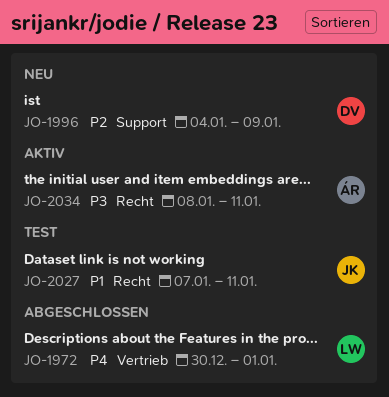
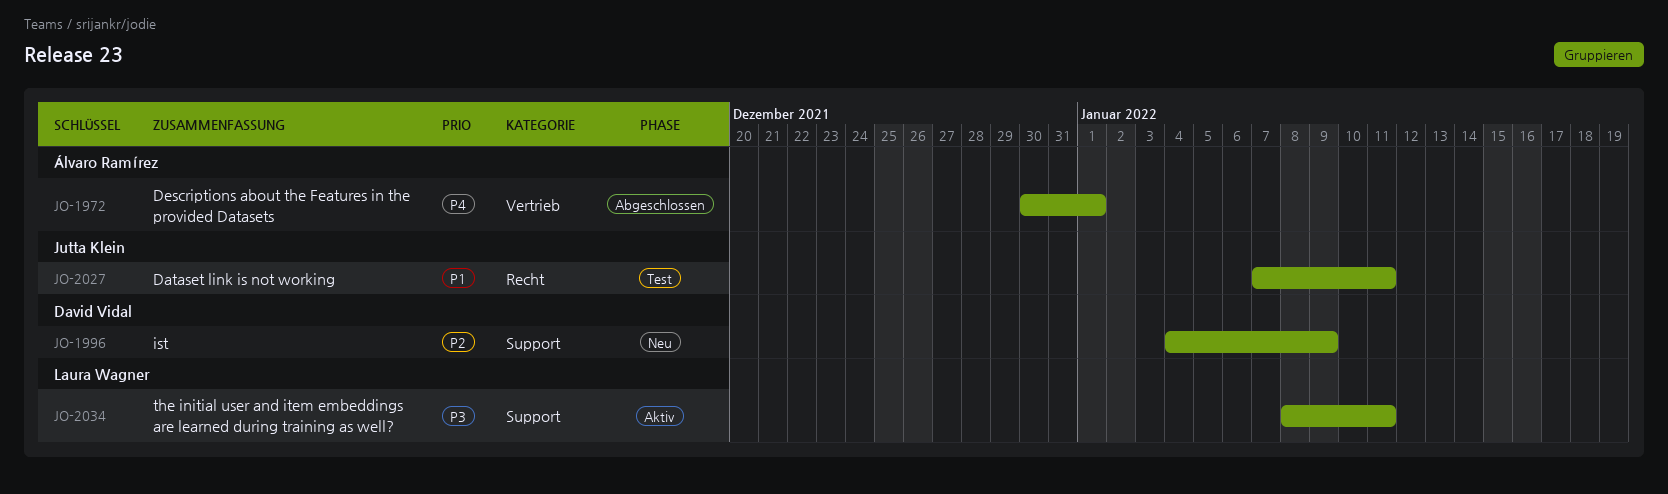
JO-1972, owner: Laura Wagner -> Álvaro Ramírez
JO-2034, owner: Álvaro Ramírez -> Laura Wagner
JO-2034, label: Recht -> Support

